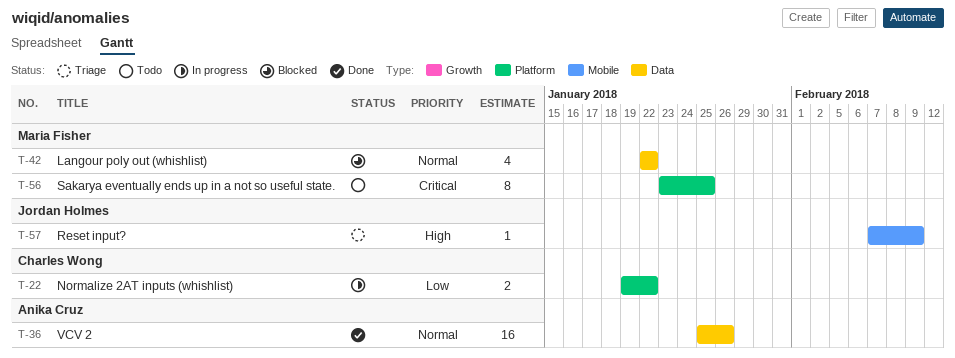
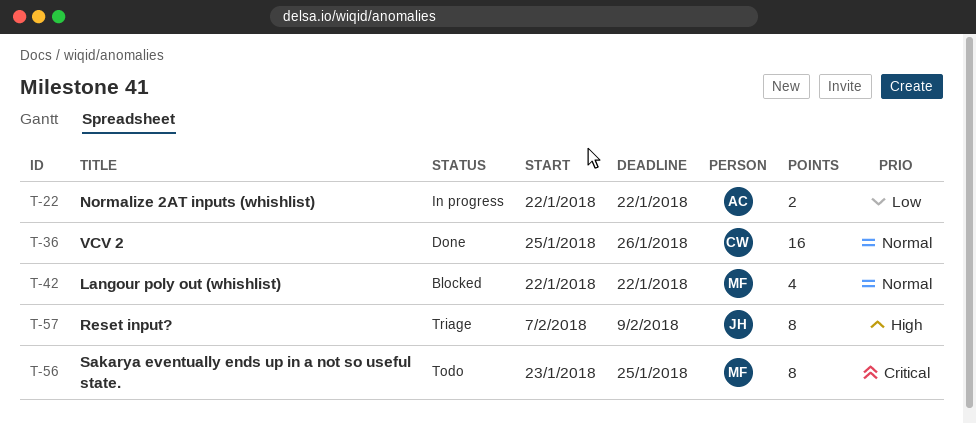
T-22, owner: Charles Wong -> Anika Cruz
T-22, start: Jan 19 -> Jan 22
T-36, owner: Anika Cruz -> Charles Wong
T-57, estimate: 1 -> 8

